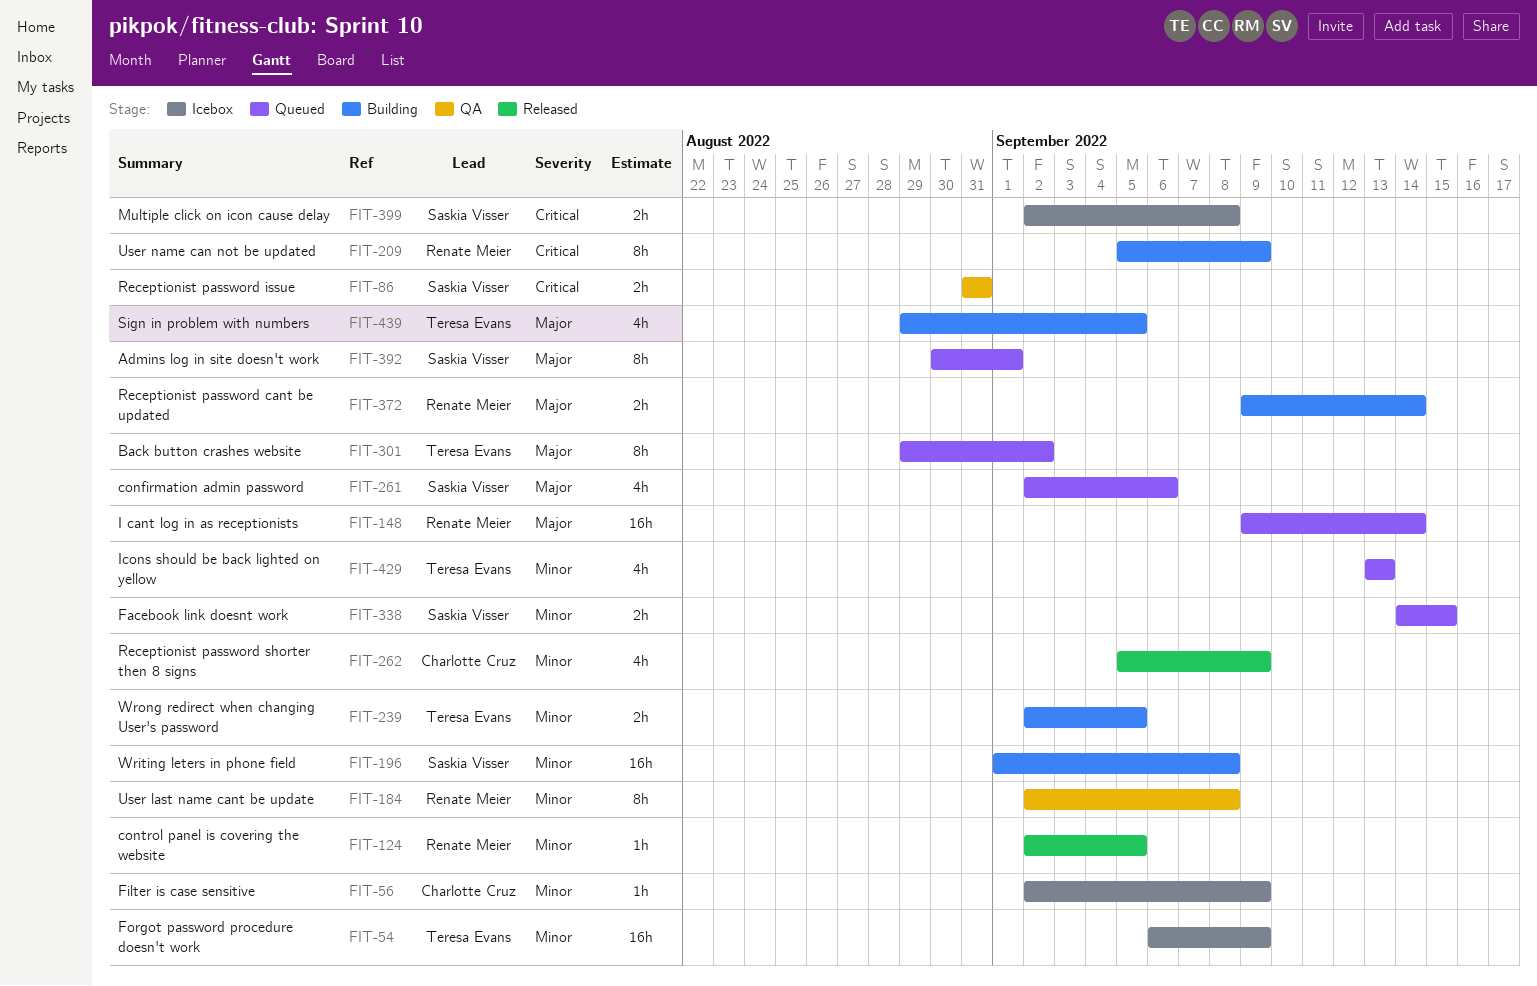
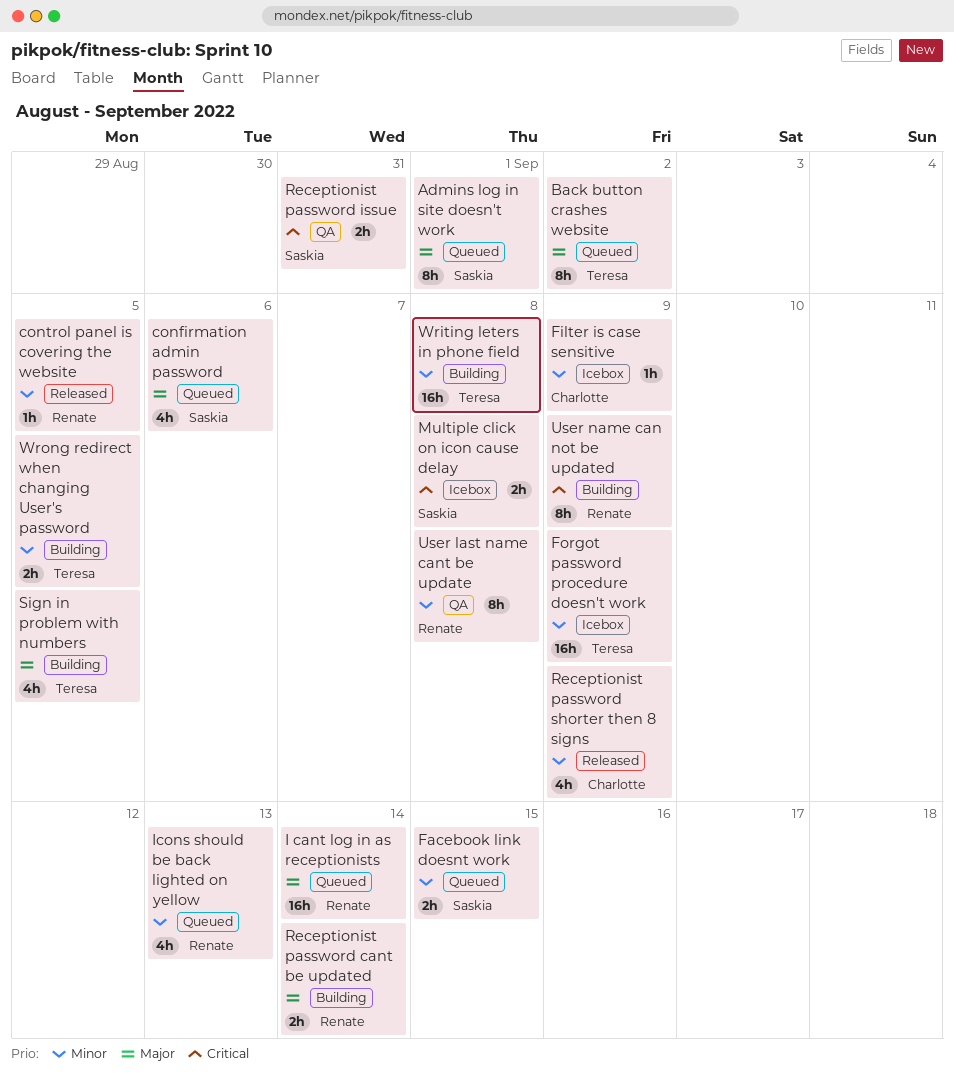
Icons should be back lighted on yellow, owner: Teresa Evans -> Renate Meier
Writing leters in phone field, owner: Saskia Visser -> Teresa Evans

